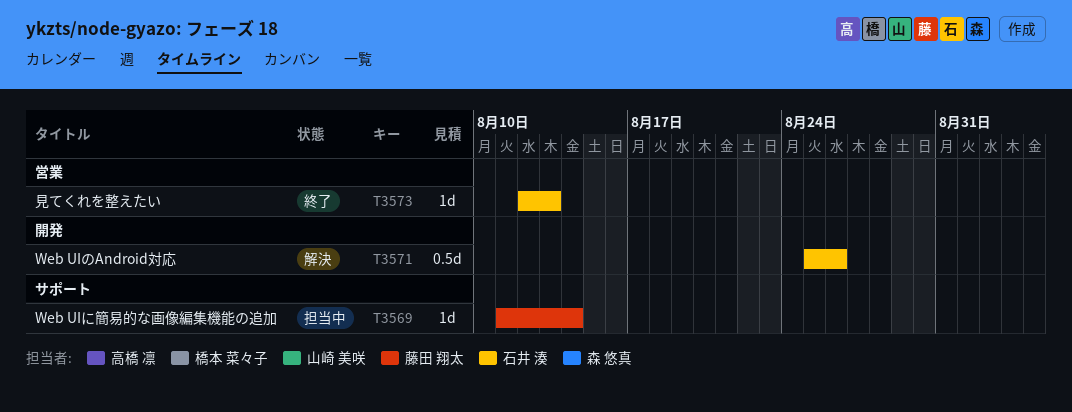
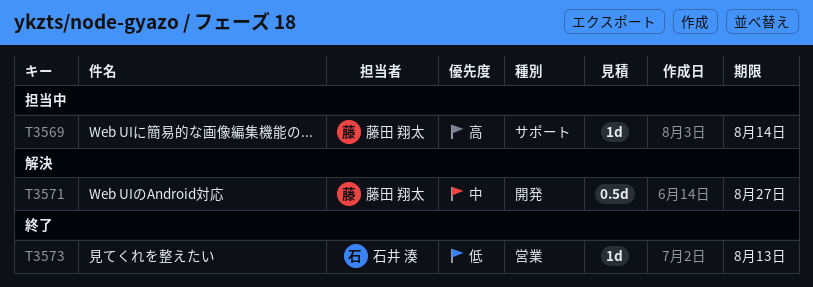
T3571, owner: 石井 湊 -> 藤田 翔太
T3571, due: Aug 26 -> Aug 27

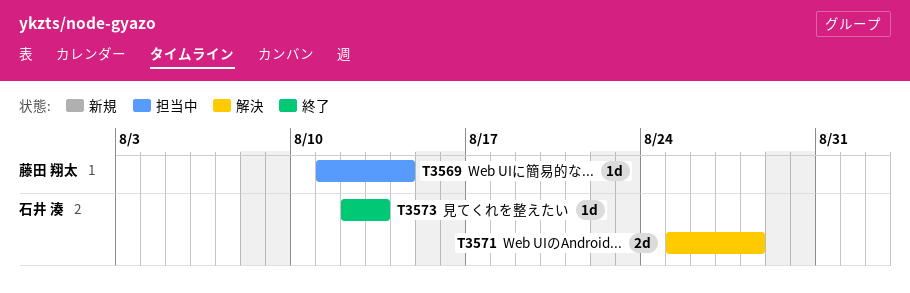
T3571, owner: 藤田 翔太 -> 石井 湊
T3571, estimate: 0.5d -> 2d
T3571, due: Aug 27 -> Aug 28

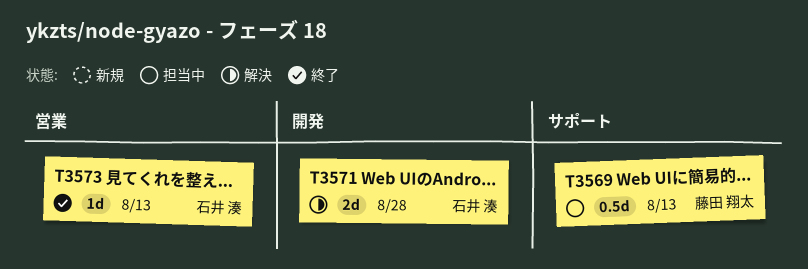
T3569, estimate: 1d -> 0.5d
T3569, due: Aug 14 -> Aug 13

